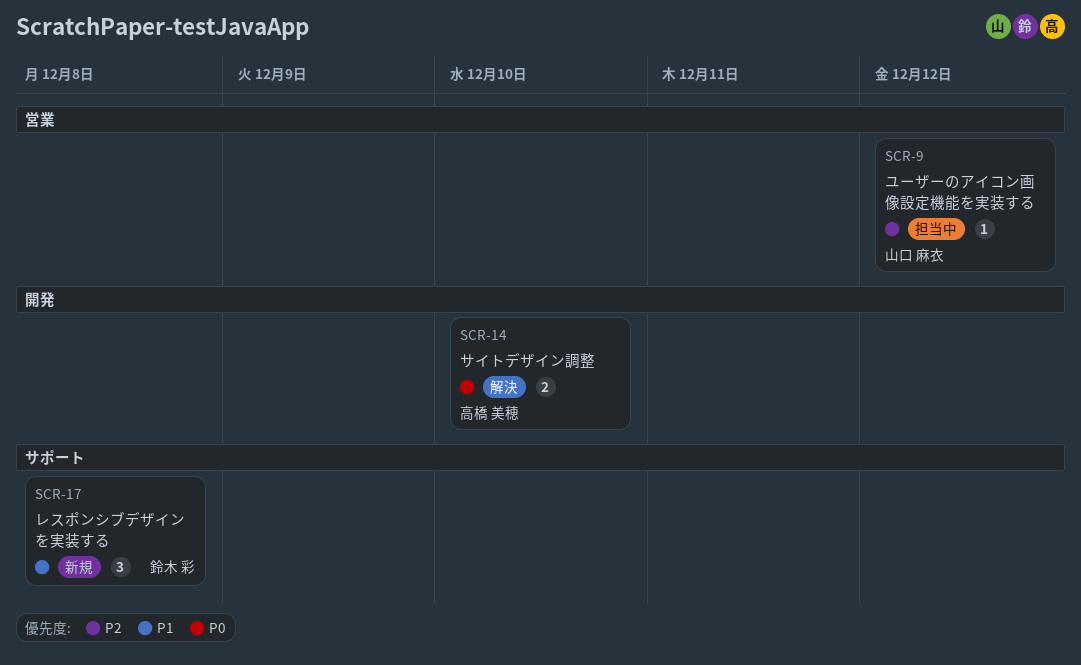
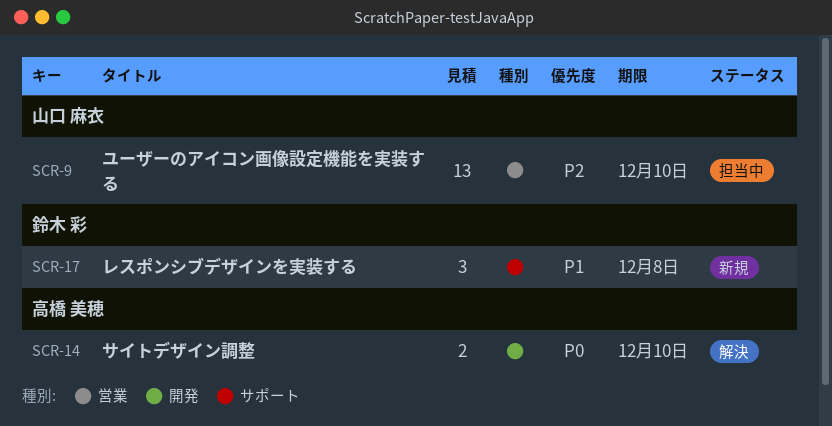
SCR-9, estimate: 1 -> 13
SCR-9, due: Dec 12 -> Dec 10

